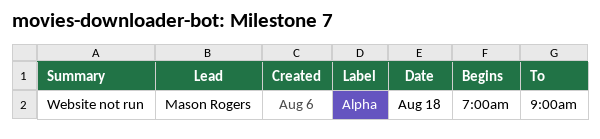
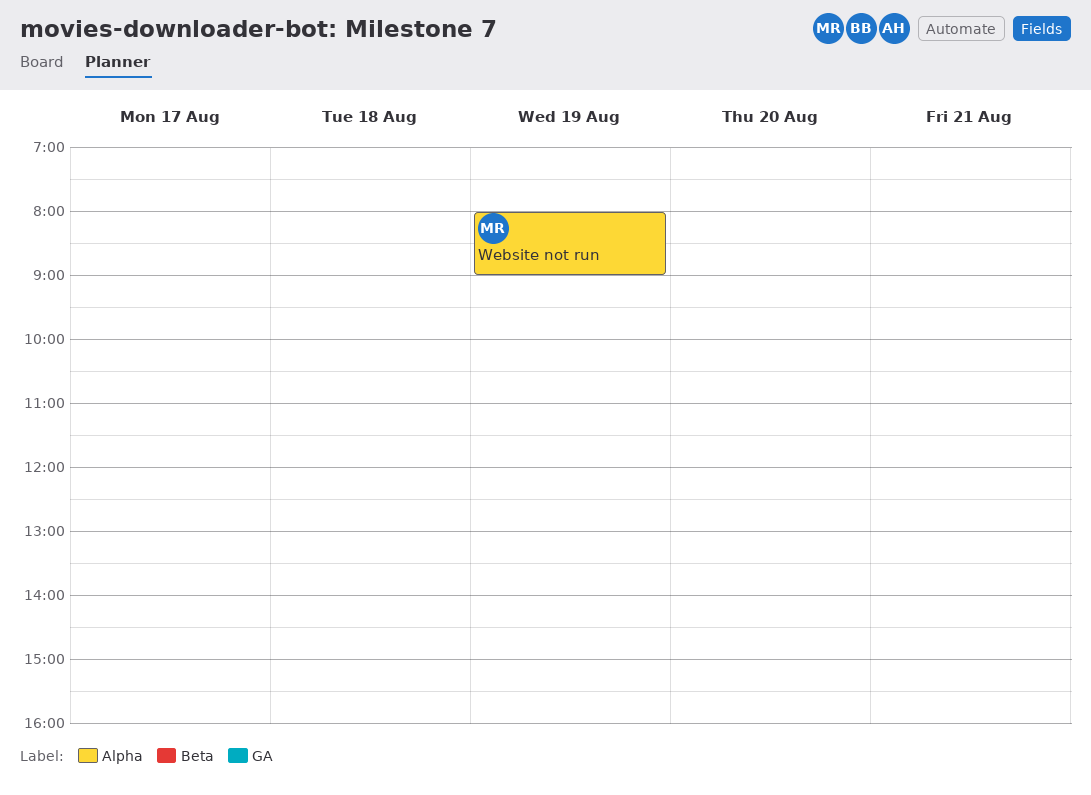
Website not run, day: Aug 18 -> Aug 19
Website not run, begins: 07:00 -> 08:00

